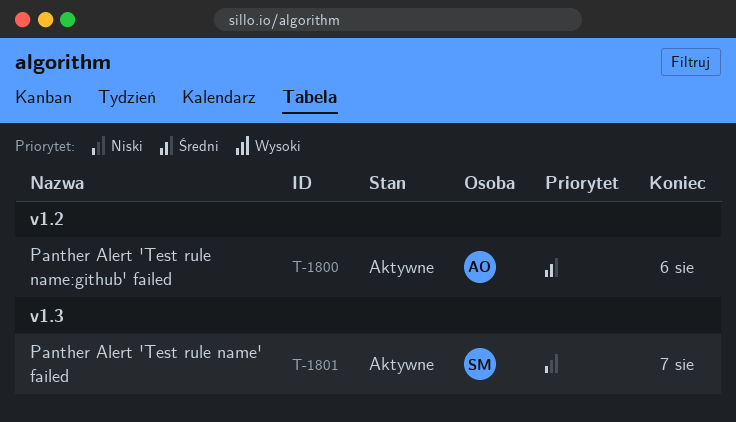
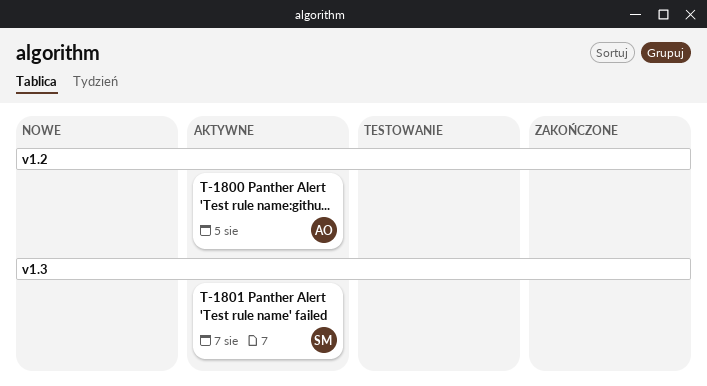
T-1800, due: Aug 6 -> Aug 5

